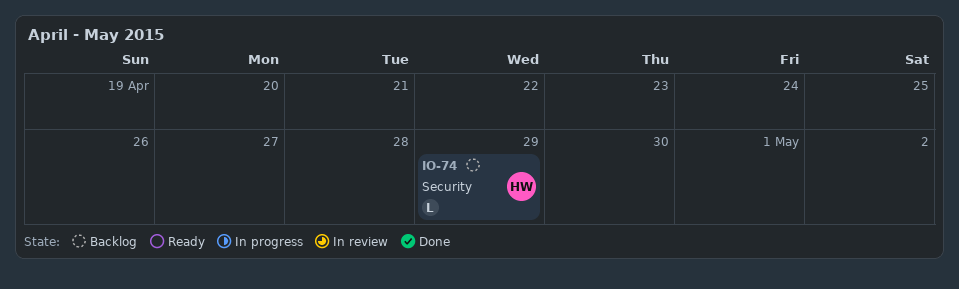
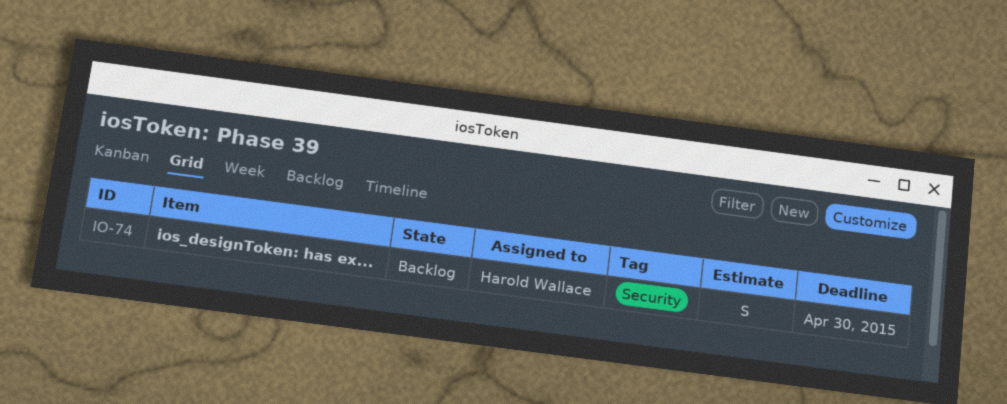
IO-74, estimate: L -> S
IO-74, due: Apr 29 -> Apr 30

